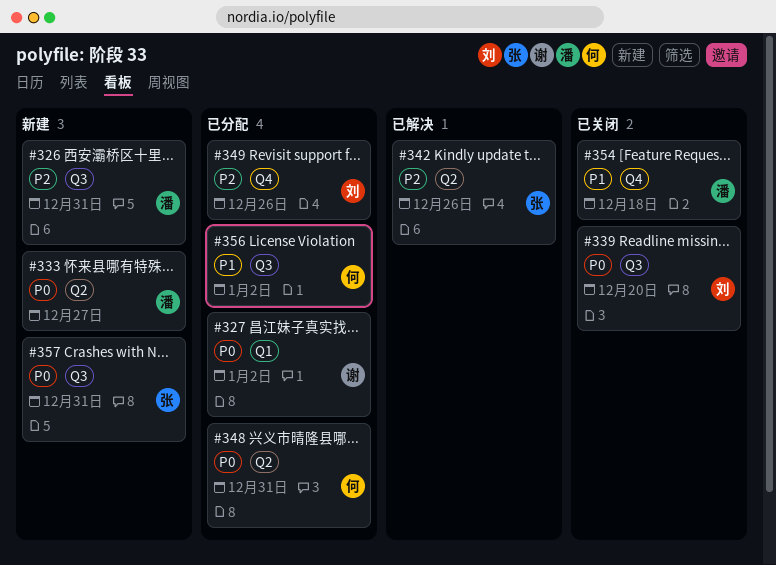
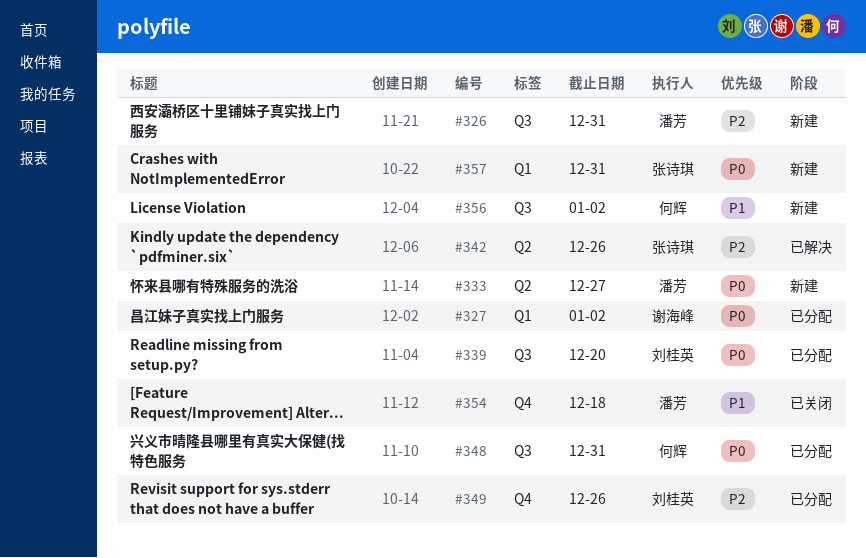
#339, status: 已关闭 -> 已分配
#348, label: Q2 -> Q3
#356, status: 已分配 -> 新建
#357, label: Q3 -> Q1

